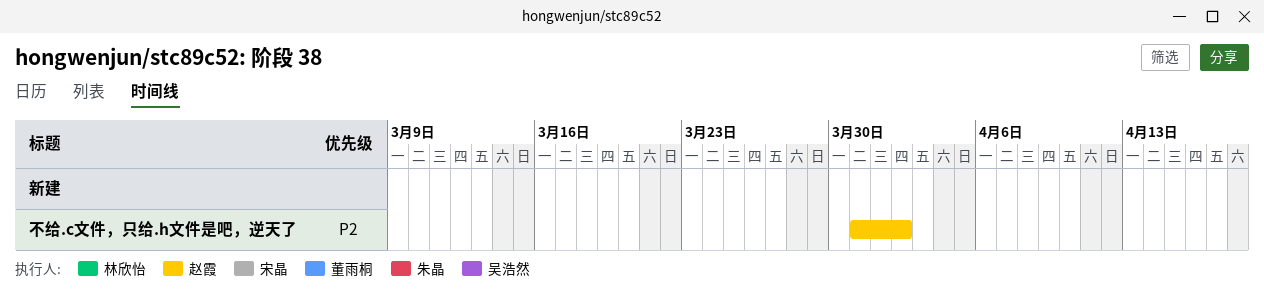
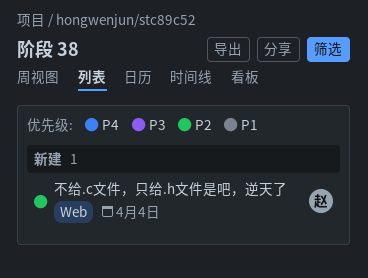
不给.c文件，只给.h文件是吧，逆天了, due: Apr 2 -> Apr 4

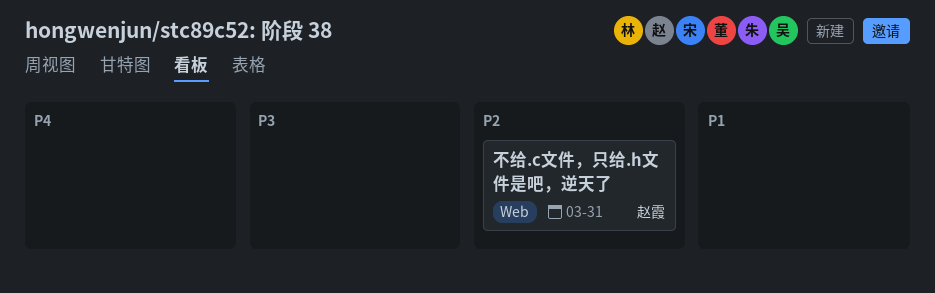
不给.c文件，只给.h文件是吧，逆天了, due: Apr 4 -> Mar 31

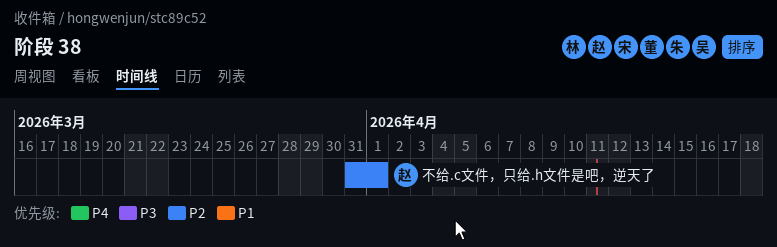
不给.c文件，只给.h文件是吧，逆天了, due: Mar 31 -> Apr 1

